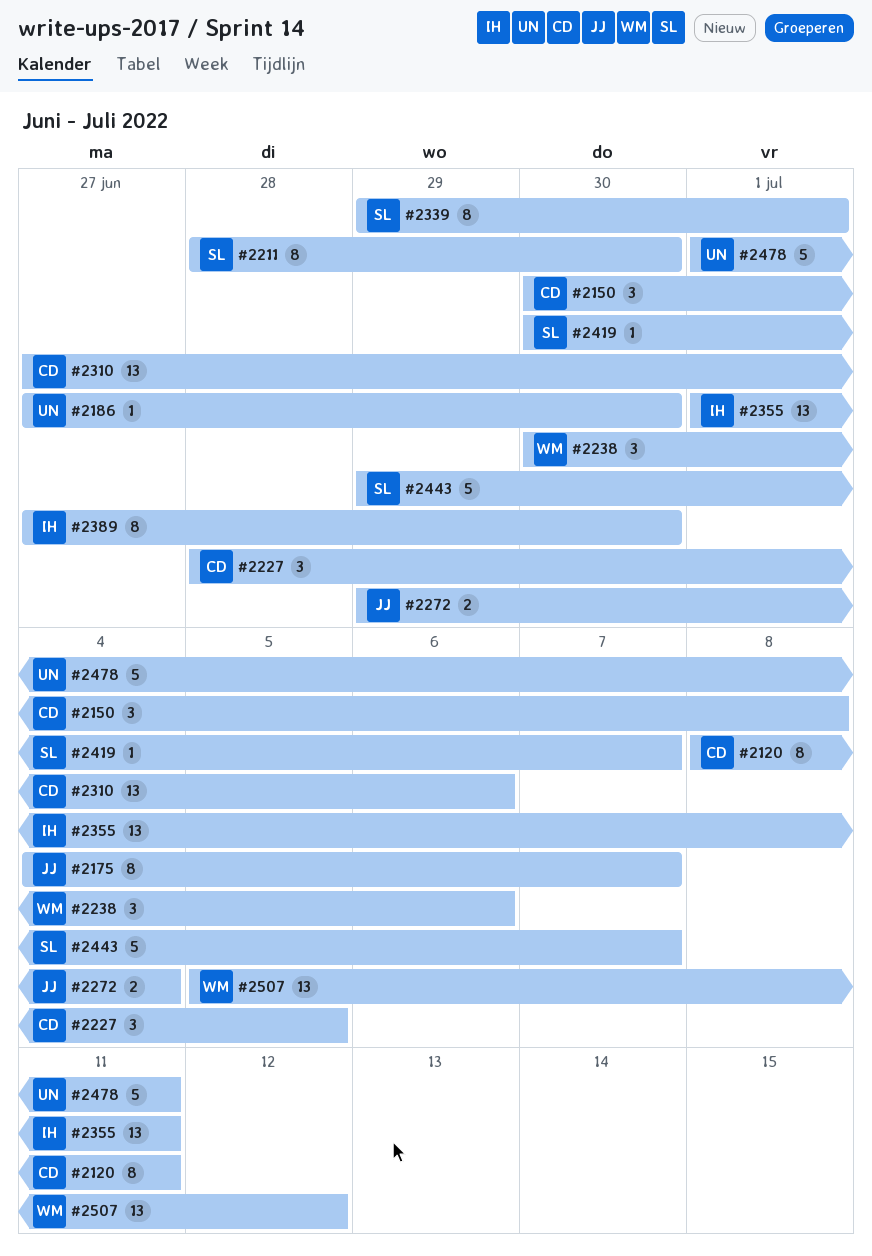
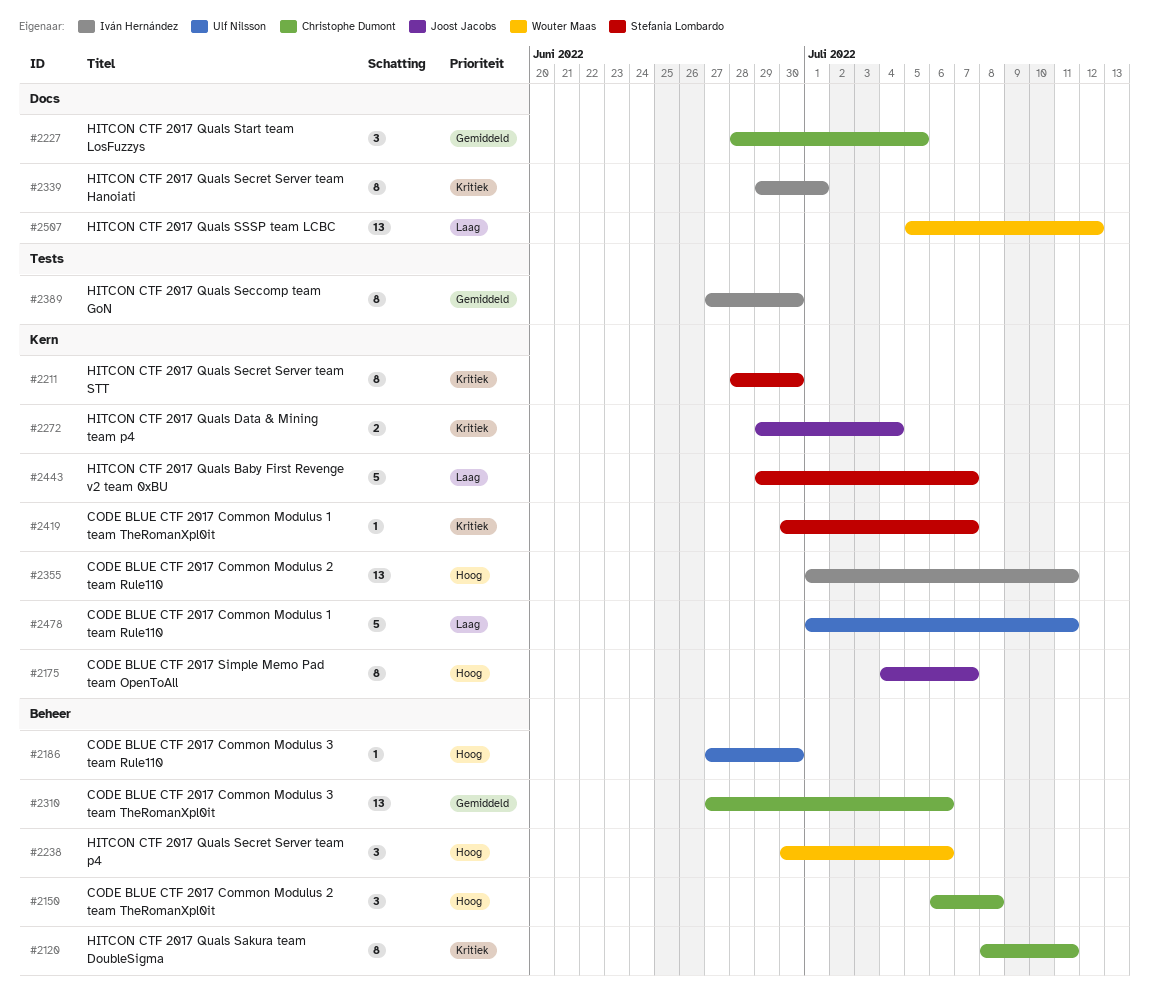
#2150, start: Jun 30 -> Jul 6
#2339, owner: Stefania Lombardo -> Iván Hernández

